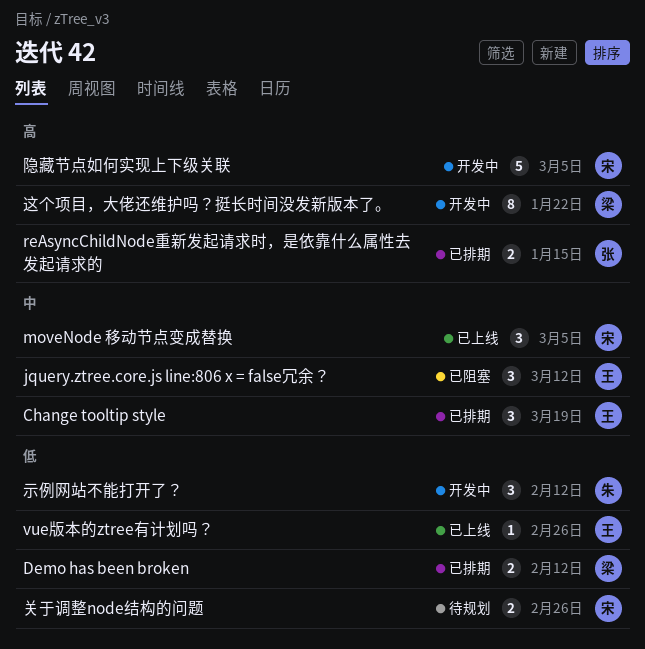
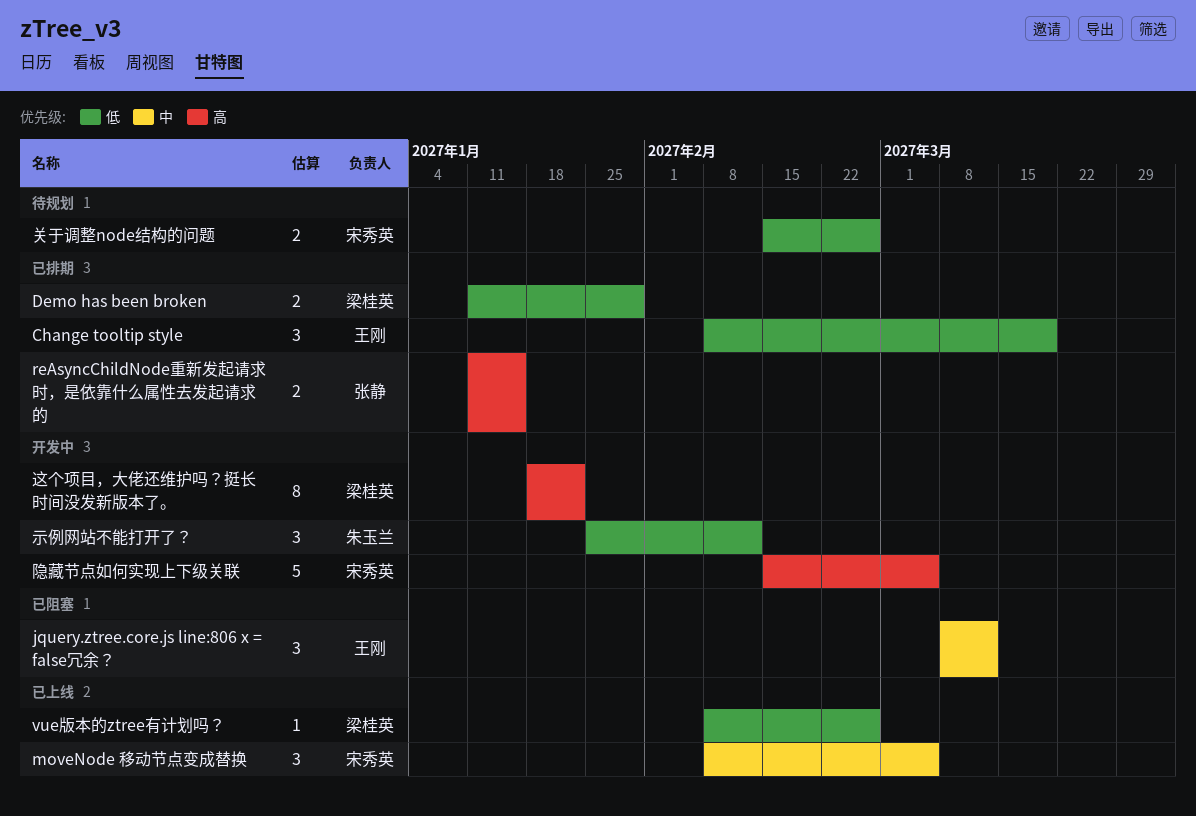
Change tooltip style, priority: 中 -> 低
Demo has been broken, due: Feb 12 -> Jan 29
vue版本的ztree有计划吗？, owner: 王刚 -> 梁桂英

